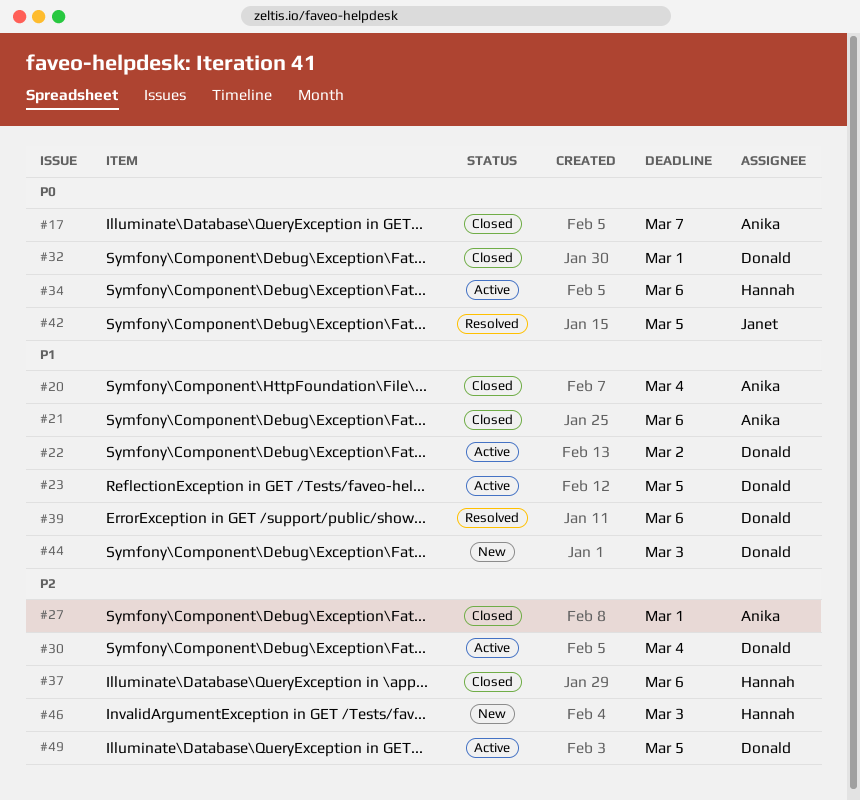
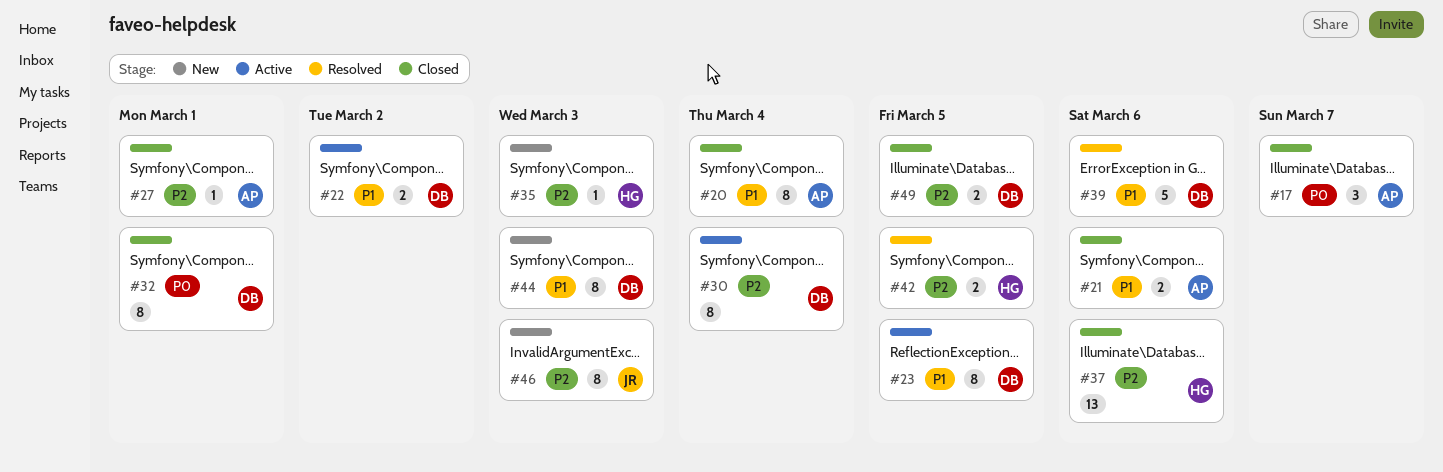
#34: present -> none
#35: none -> present
#42, owner: Janet -> Hannah
#42, priority: P0 -> P2
#46, owner: Hannah -> Janet
#49, status: Active -> Closed

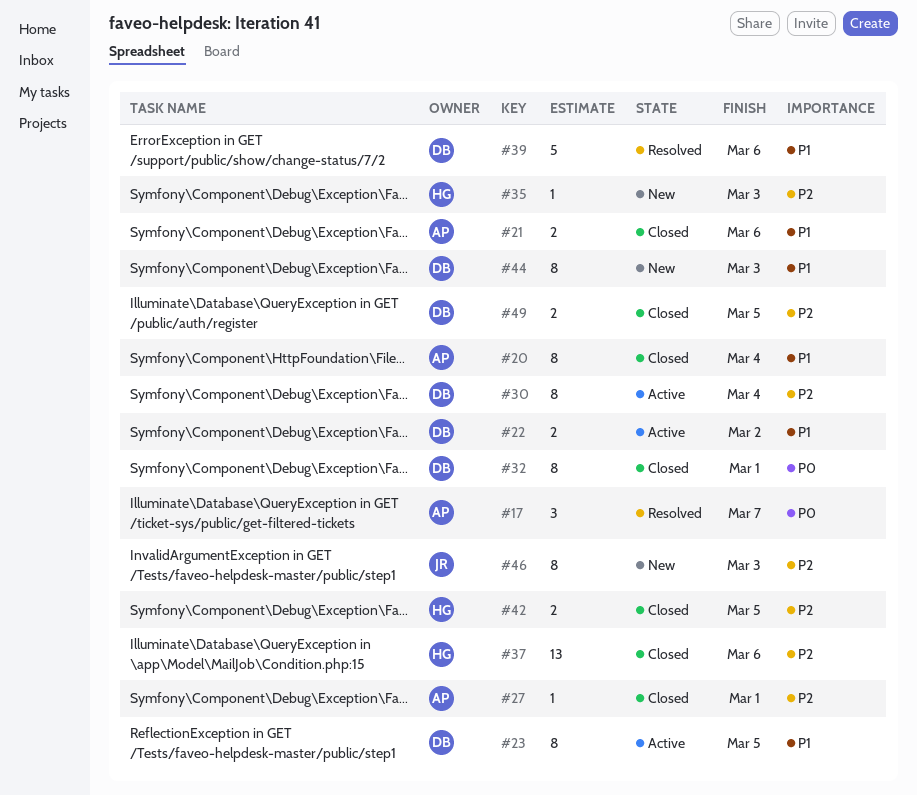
#17, status: Closed -> Resolved
#42, status: Resolved -> Closed

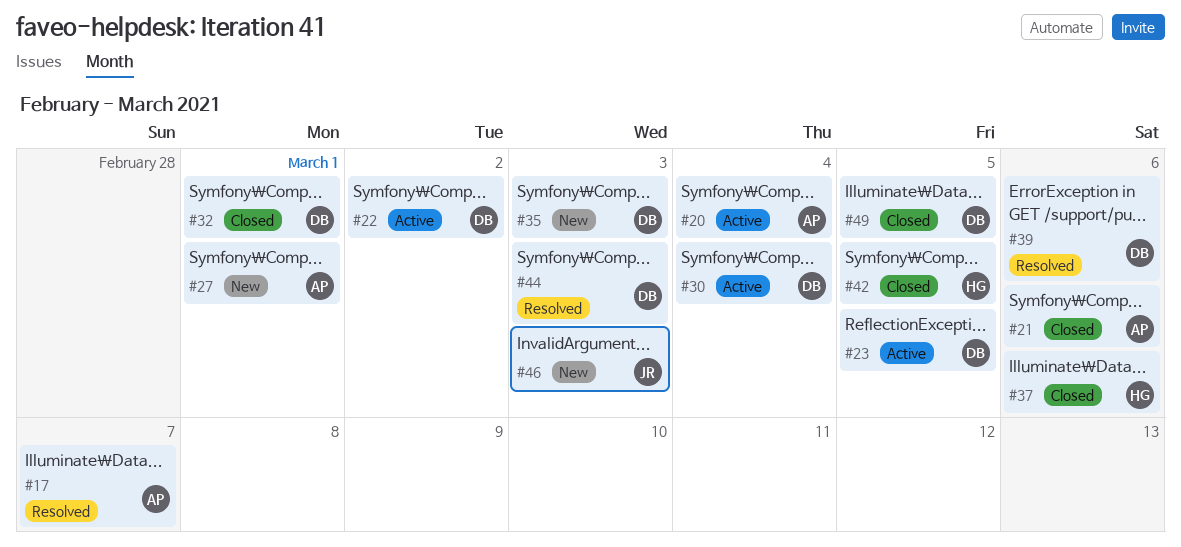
#20, status: Closed -> Active
#27, status: Closed -> New
#35, owner: HG -> DB
#44, status: New -> Resolved

